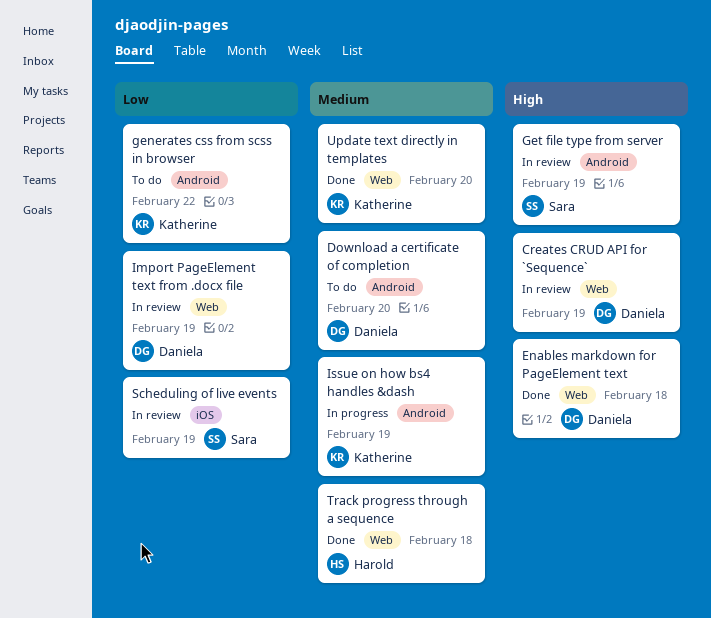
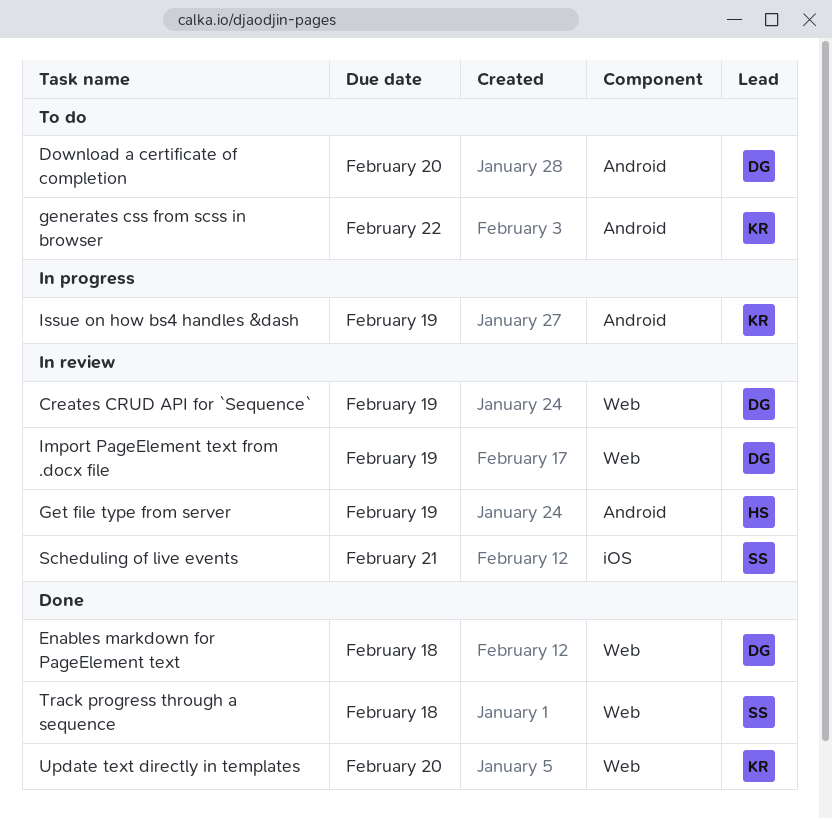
Get file type from server, owner: Sara -> Harold
Scheduling of live events, due: Feb 19 -> Feb 21
Track progress through a sequence, owner: Harold -> Sara

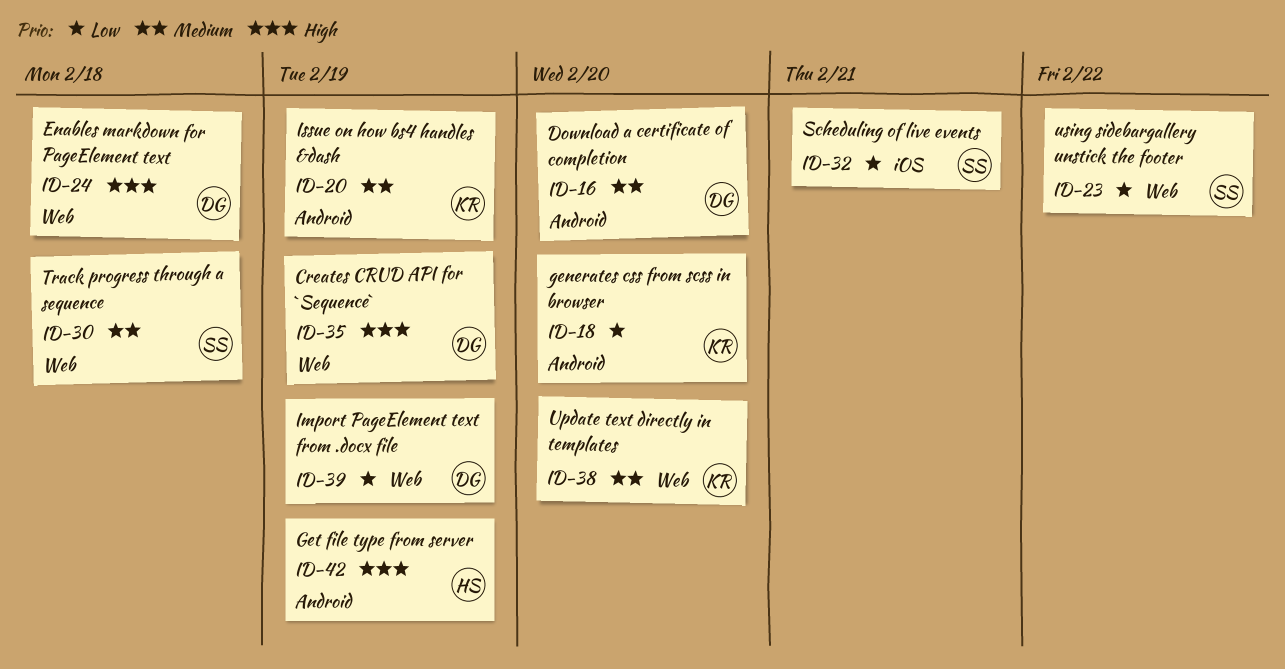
generates css from scss in browser, due: Feb 22 -> Feb 20
using sidebargallery unstick the footer: none -> present

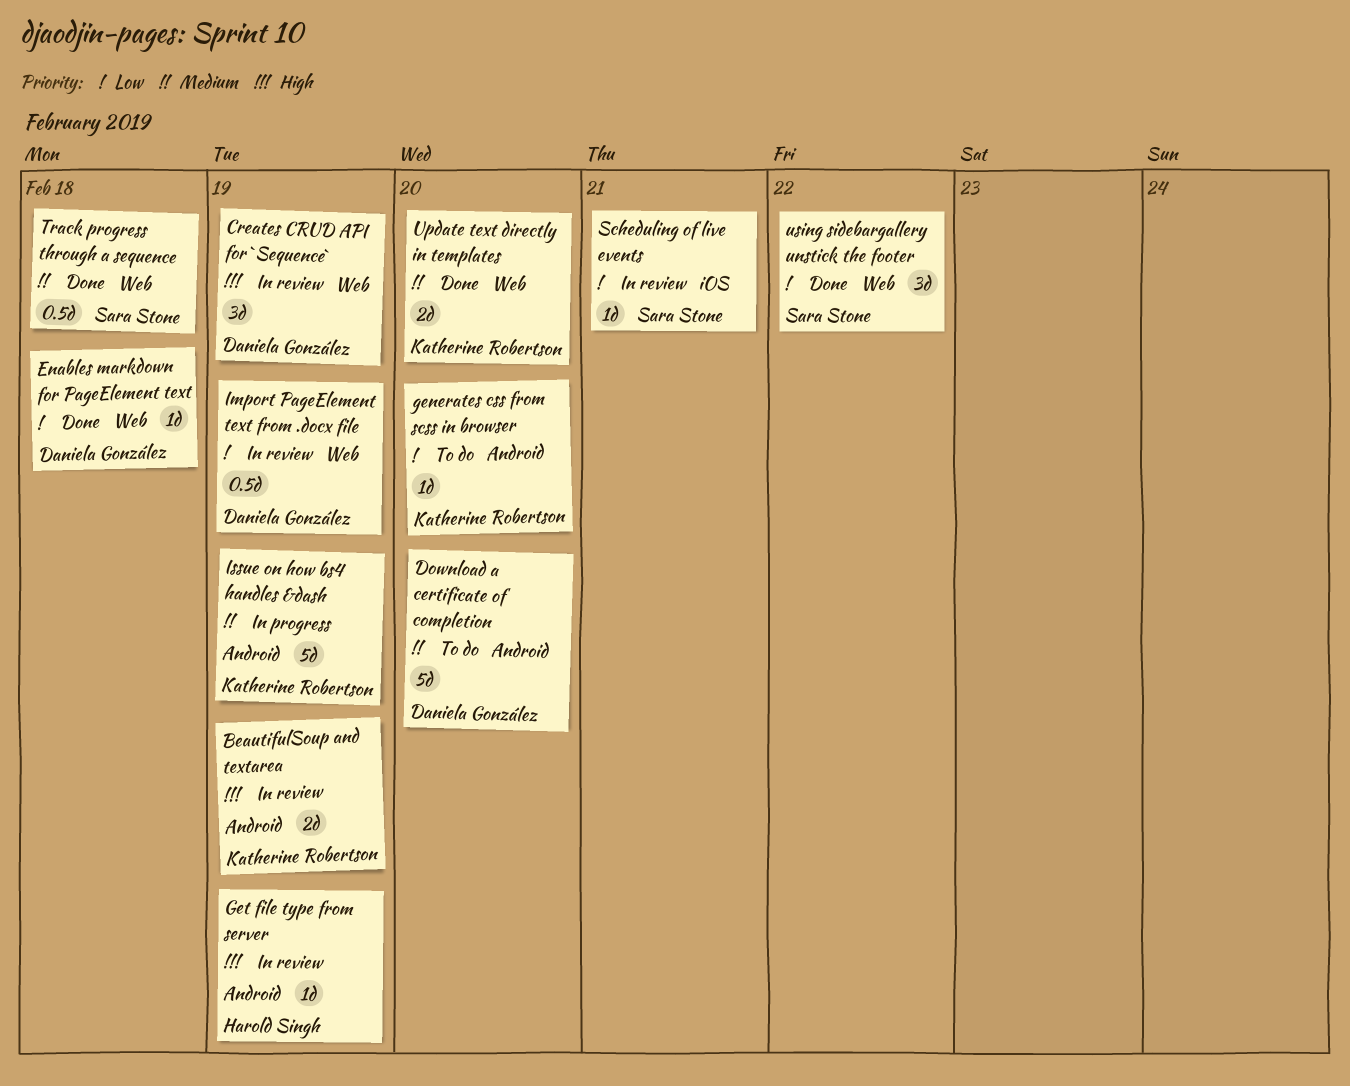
BeautifulSoup and textarea: none -> present
Enables markdown for PageElement text, priority: High -> Low

